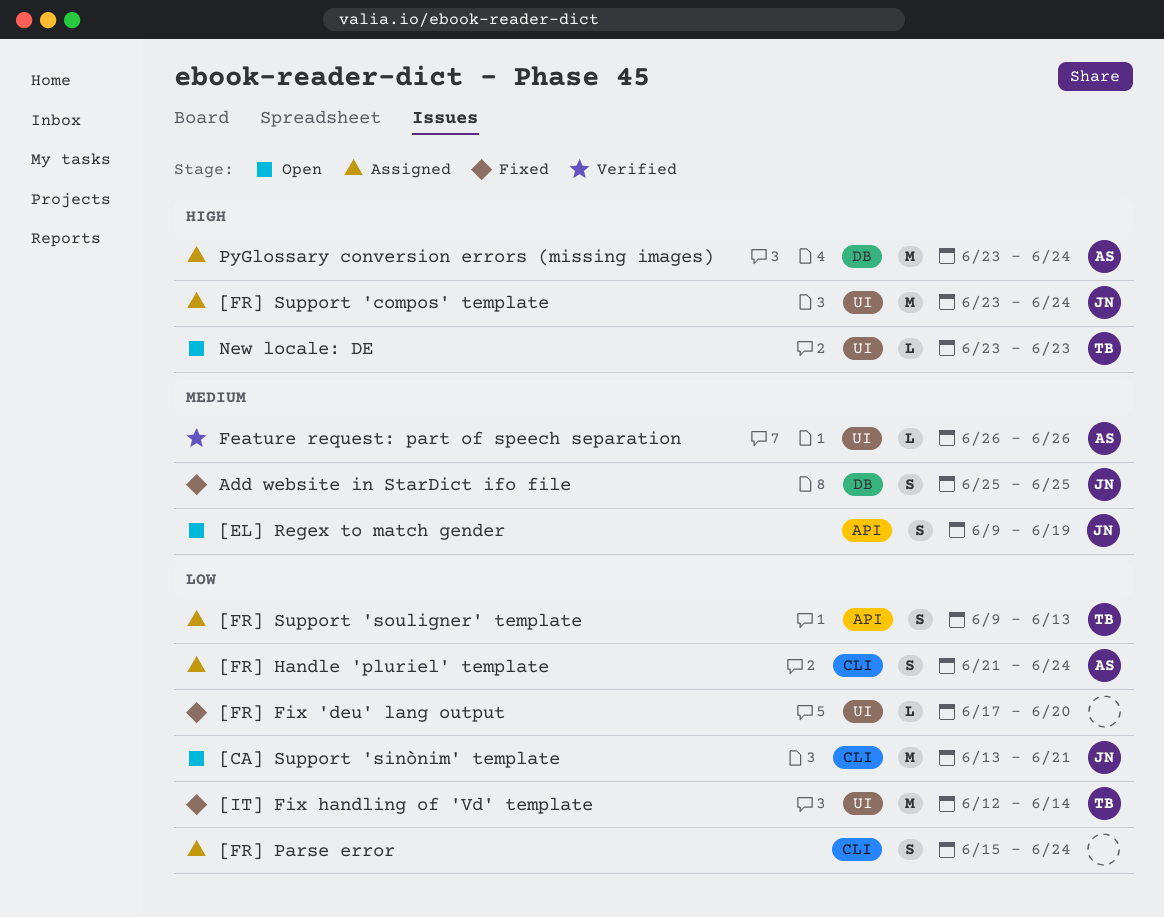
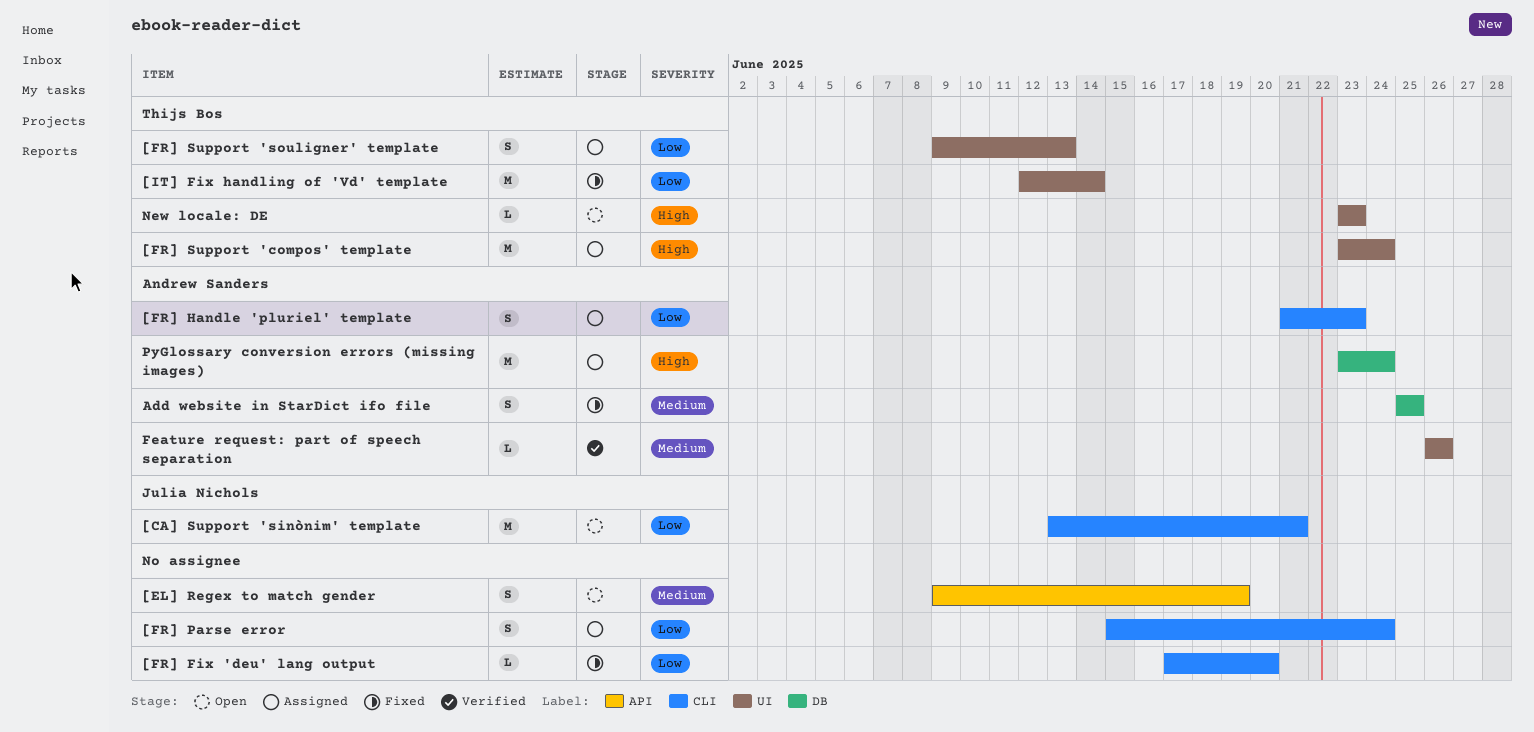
[EL] Regex to match gender, owner: Julia Nichols -> none
[FR] Fix 'deu' lang output, label: UI -> CLI
[FR] Handle 'pluriel' template, due: Jun 24 -> Jun 23
[FR] Support 'compos' template, owner: Julia Nichols -> Thijs Bos
[FR] Support 'souligner' template, label: API -> UI
Add website in StarDict ifo file, owner: Julia Nichols -> Andrew Sanders

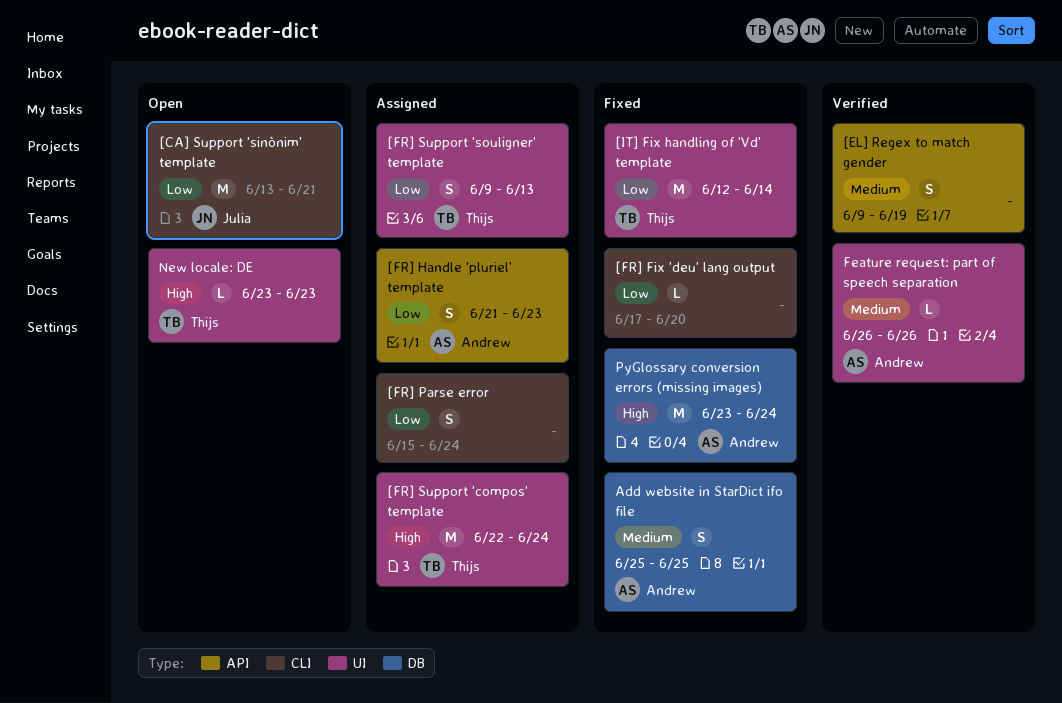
[EL] Regex to match gender, status: Open -> Verified
[FR] Handle 'pluriel' template, label: CLI -> API
[FR] Support 'compos' template, start: Jun 23 -> Jun 22
PyGlossary conversion errors (missing images), status: Assigned -> Fixed

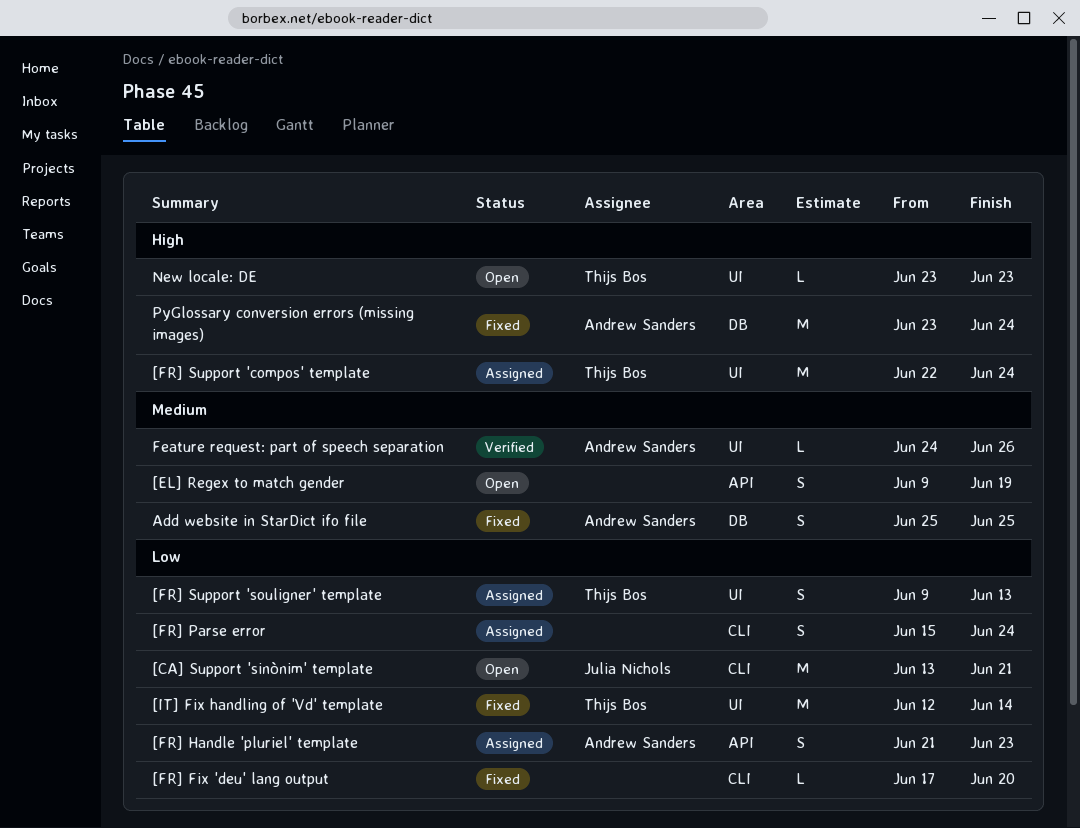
[EL] Regex to match gender, status: Verified -> Open
Feature request: part of speech separation, start: Jun 26 -> Jun 24

